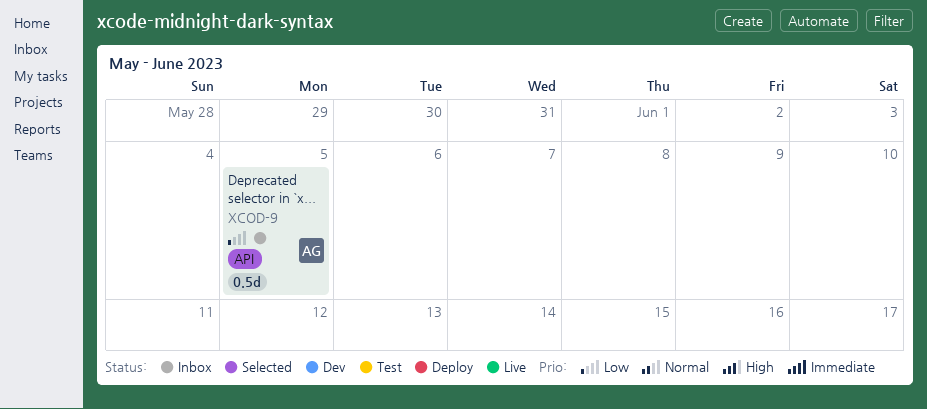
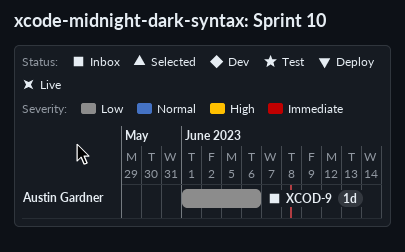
XCOD-9, estimate: 0.5d -> 1d
XCOD-9, due: Jun 5 -> Jun 6

